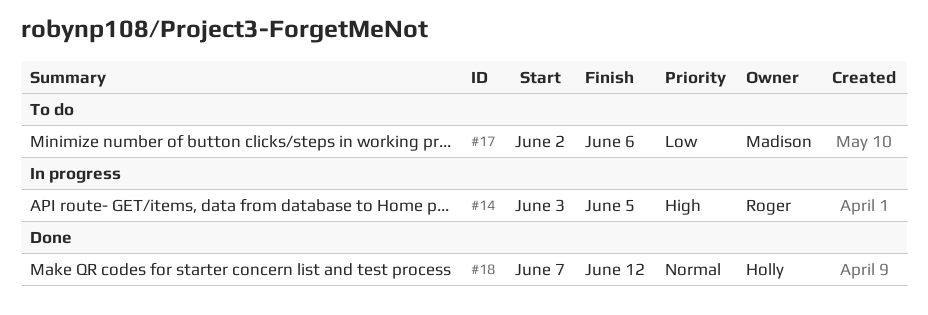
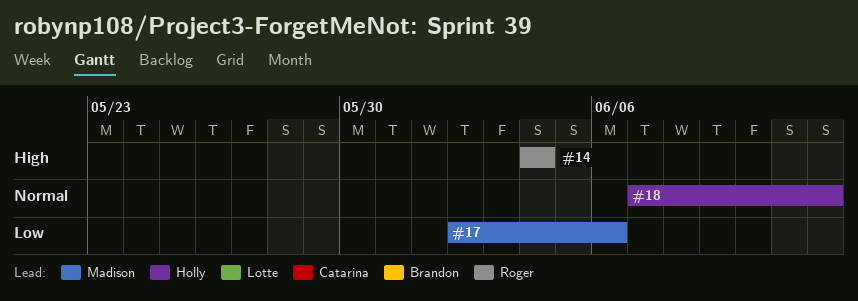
#14, start: Jun 3 -> Jun 4
#14, due: Jun 5 -> Jun 4

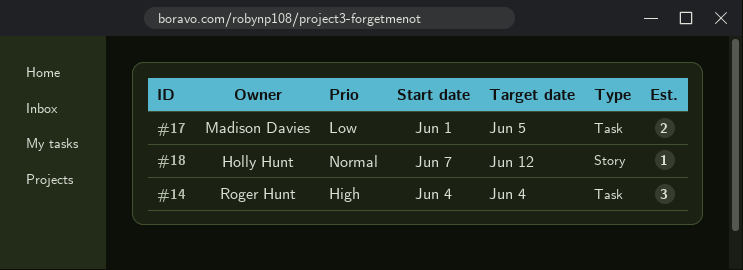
#17, start: Jun 2 -> Jun 1
#17, due: Jun 6 -> Jun 5

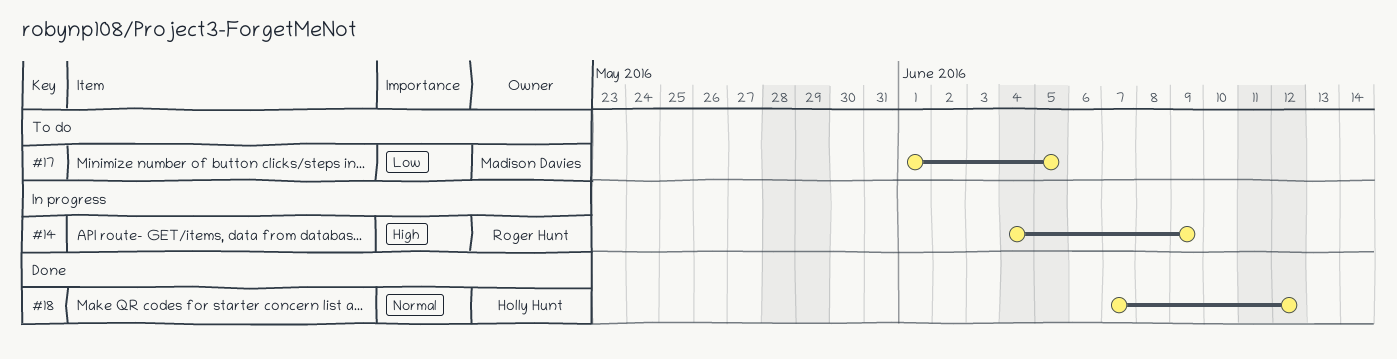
#14, due: Jun 4 -> Jun 9

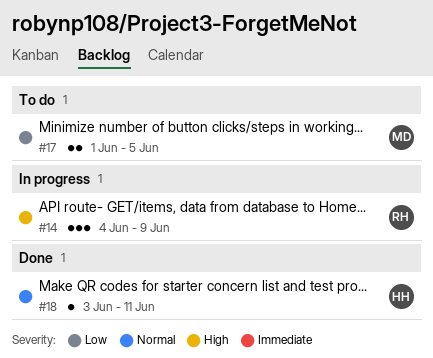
#18, start: Jun 7 -> Jun 3
#18, due: Jun 12 -> Jun 11

